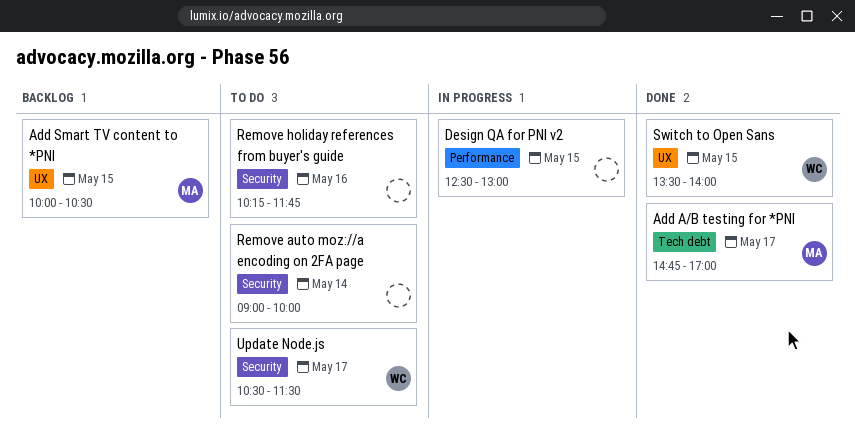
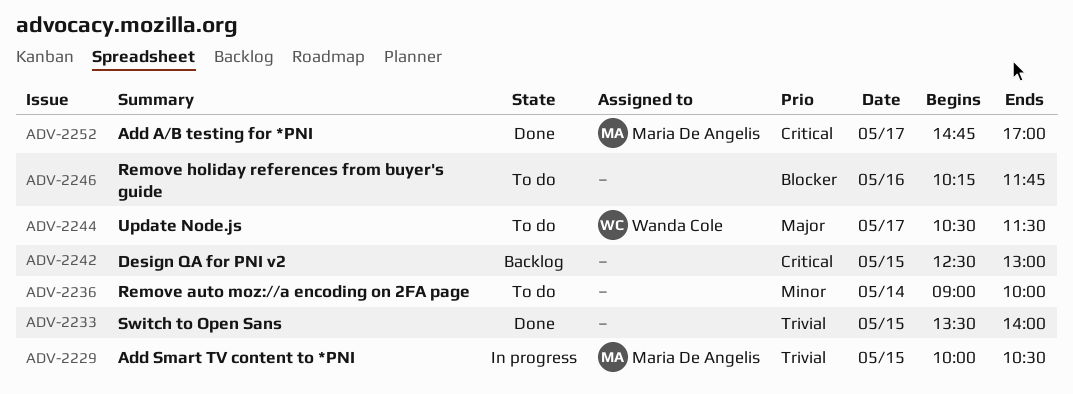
Add Smart TV content to *PNI, status: Backlog -> In progress
Design QA for PNI v2, status: In progress -> Backlog
Switch to Open Sans, owner: Wanda Cole -> none

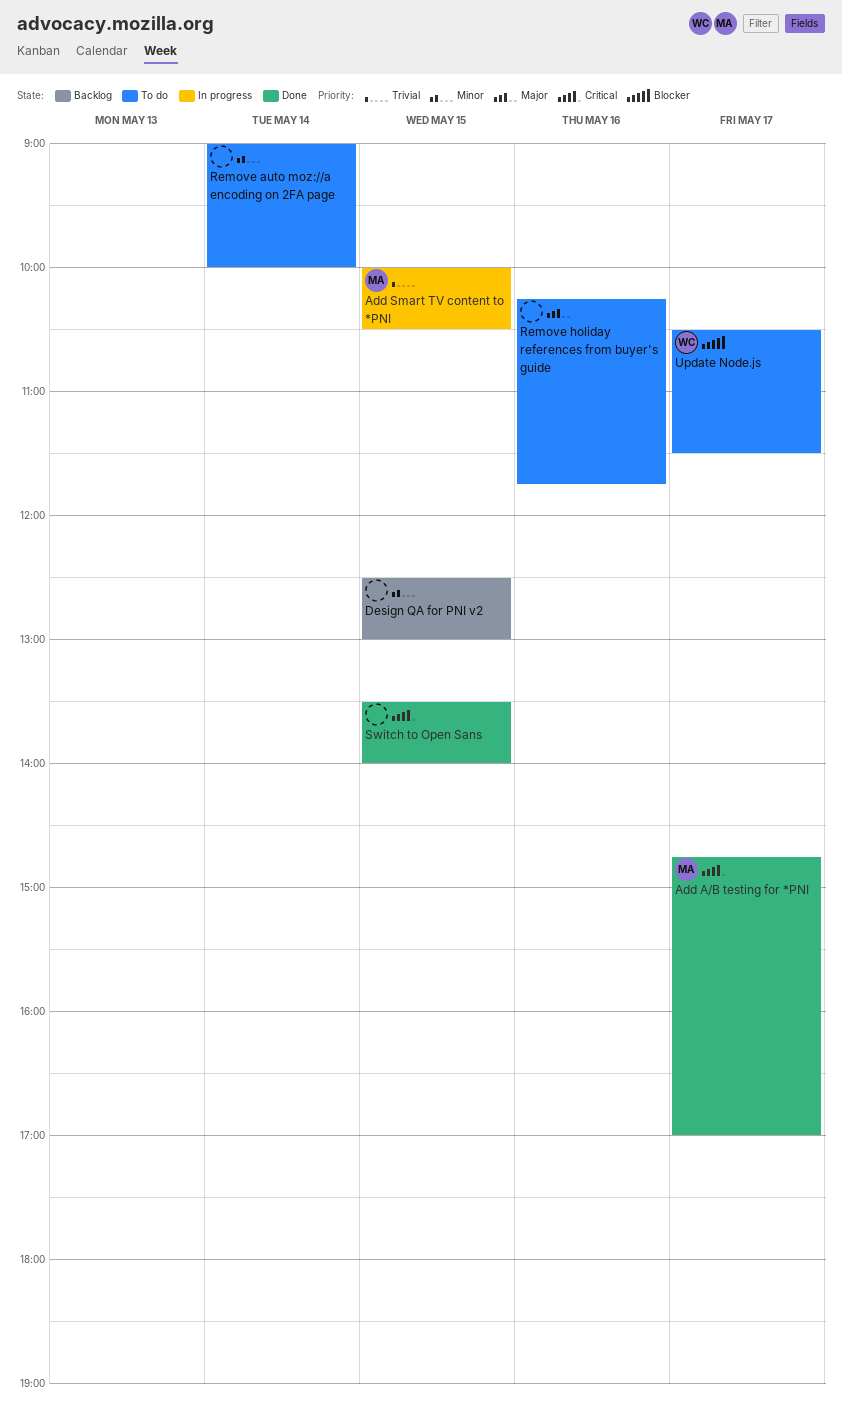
Design QA for PNI v2, priority: Critical -> Minor
Remove holiday references from buyer's guide, priority: Blocker -> Major
Switch to Open Sans, priority: Trivial -> Critical
Update Node.js, priority: Major -> Blocker

